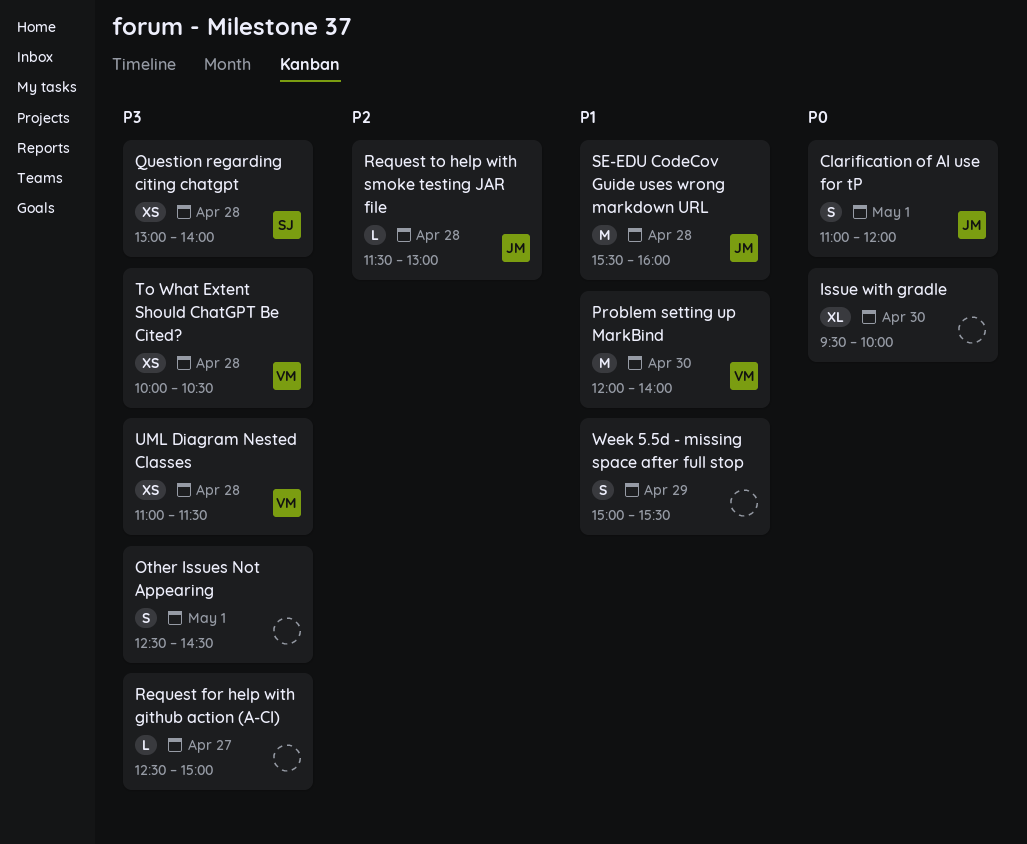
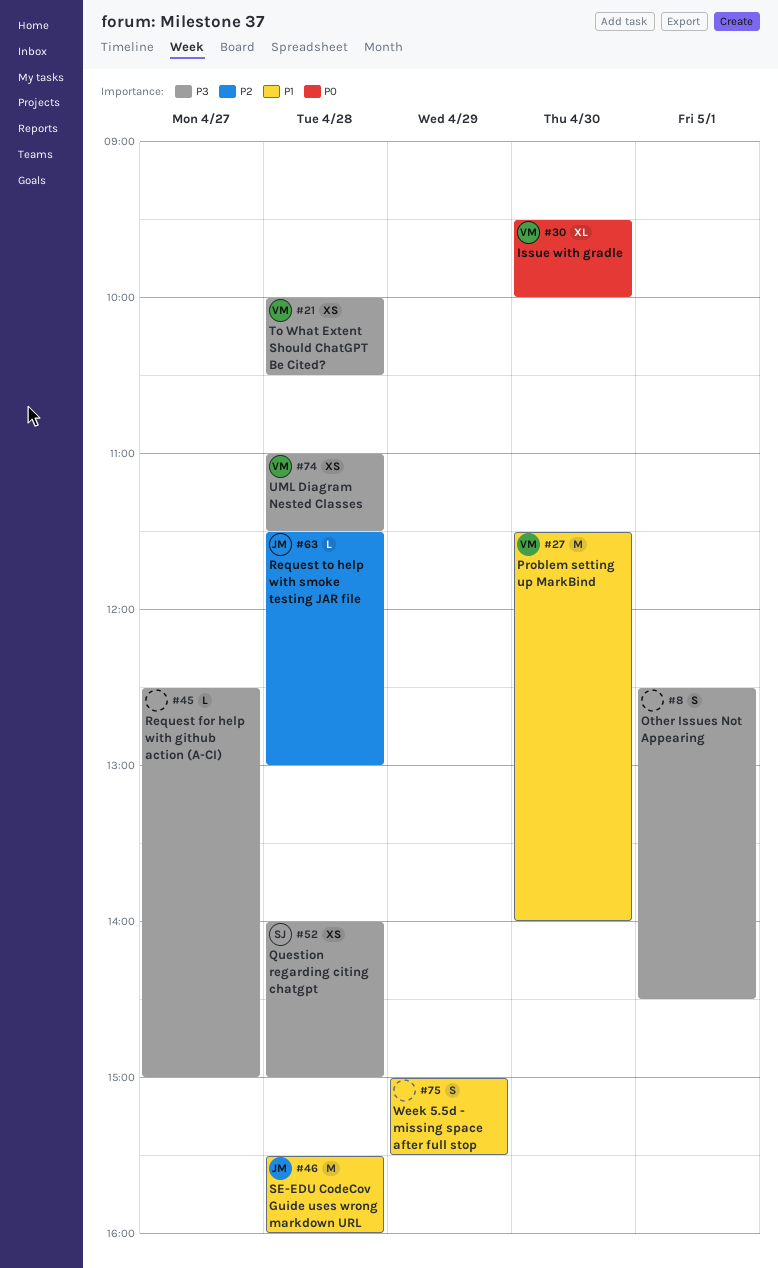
Clarification of AI use for tP: present -> none
Issue with gradle, owner: none -> VM
Problem setting up MarkBind, begins: 12:00 -> 11:30
Question regarding citing chatgpt, begins: 13:00 -> 14:00
Question regarding citing chatgpt, ends: 14:00 -> 15:00

